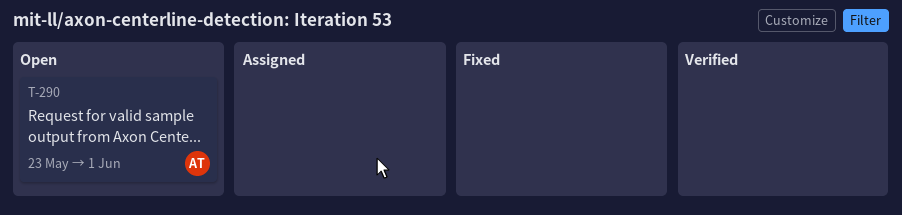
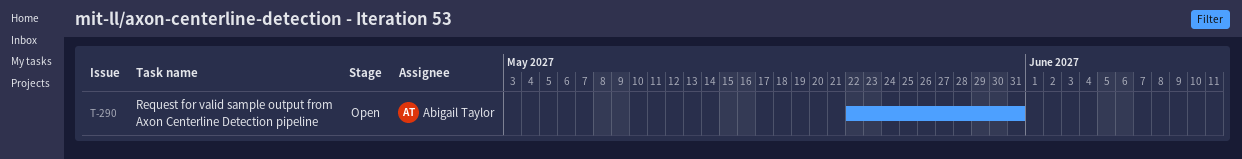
T-290, start: May 23 -> May 22
T-290, due: Jun 1 -> May 31

